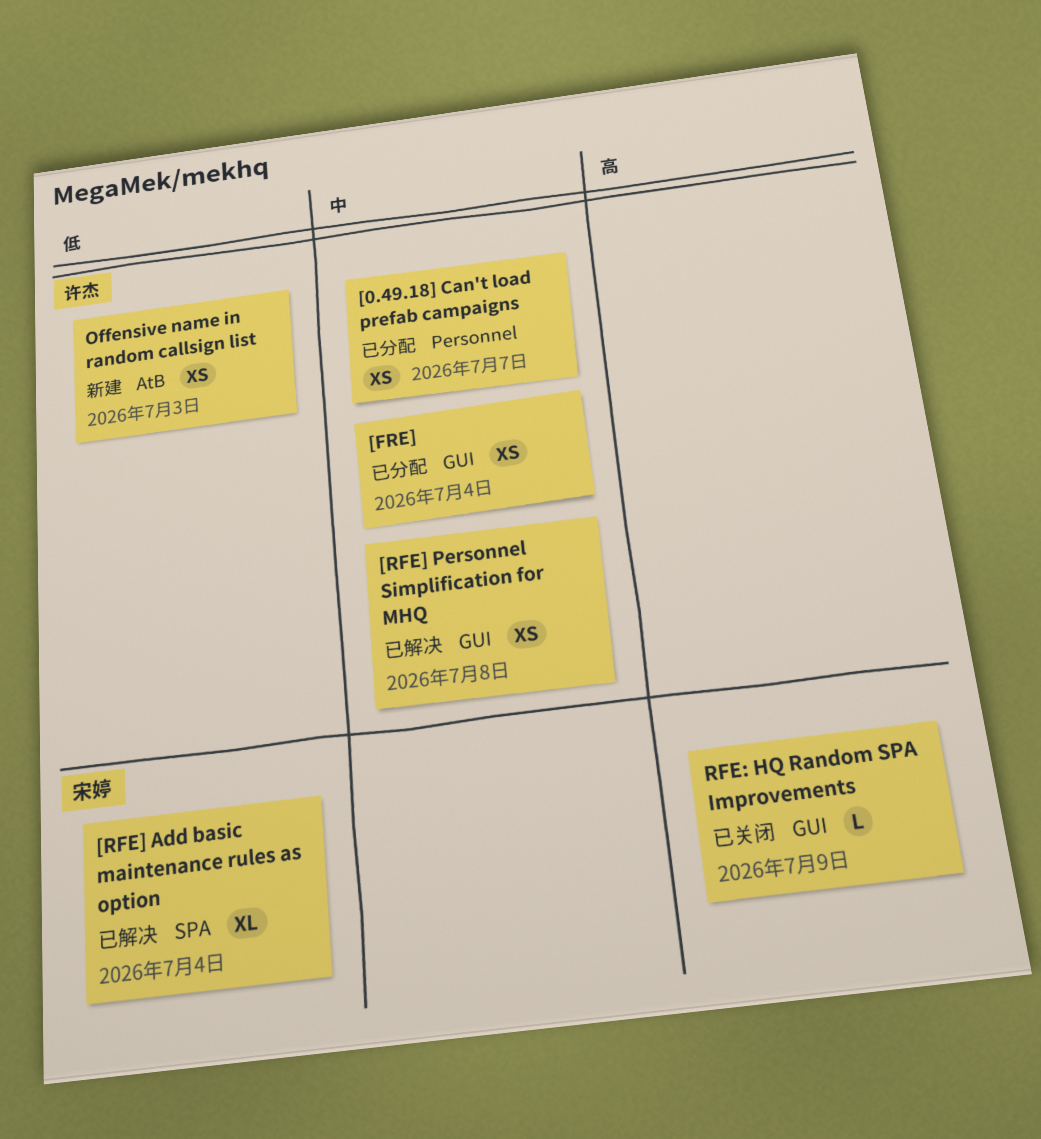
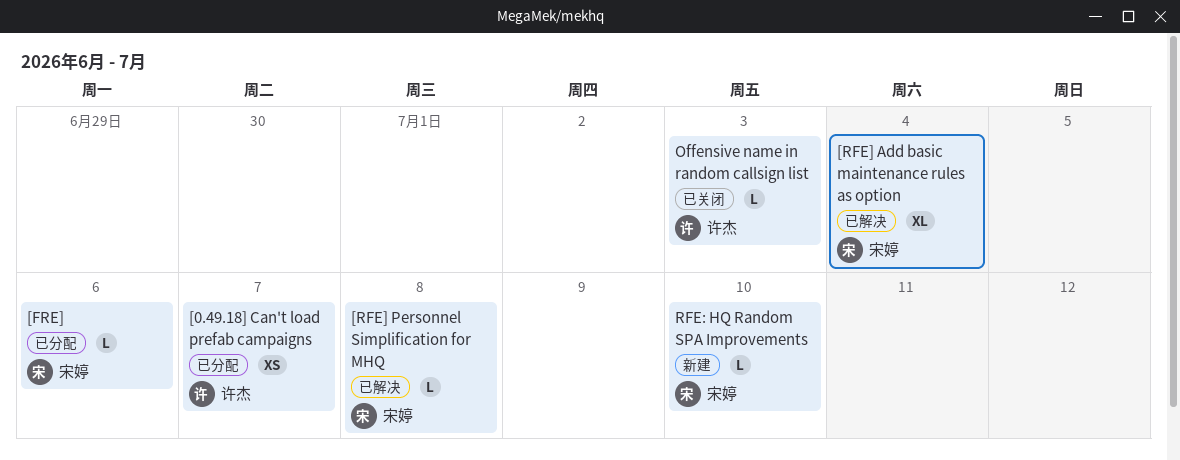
[FRE], owner: 许杰 -> 宋婷
[FRE], estimate: XS -> L
[FRE], due: Jul 4 -> Jul 6
[RFE] Personnel Simplification for MHQ, owner: 许杰 -> 宋婷
[RFE] Personnel Simplification for MHQ, estimate: XS -> L
Offensive name in random callsign list, status: 新建 -> 已关闭
Offensive name in random callsign list, estimate: XS -> L
RFE: HQ Random SPA Improvements, status: 已关闭 -> 新建
RFE: HQ Random SPA Improvements, due: Jul 9 -> Jul 10

